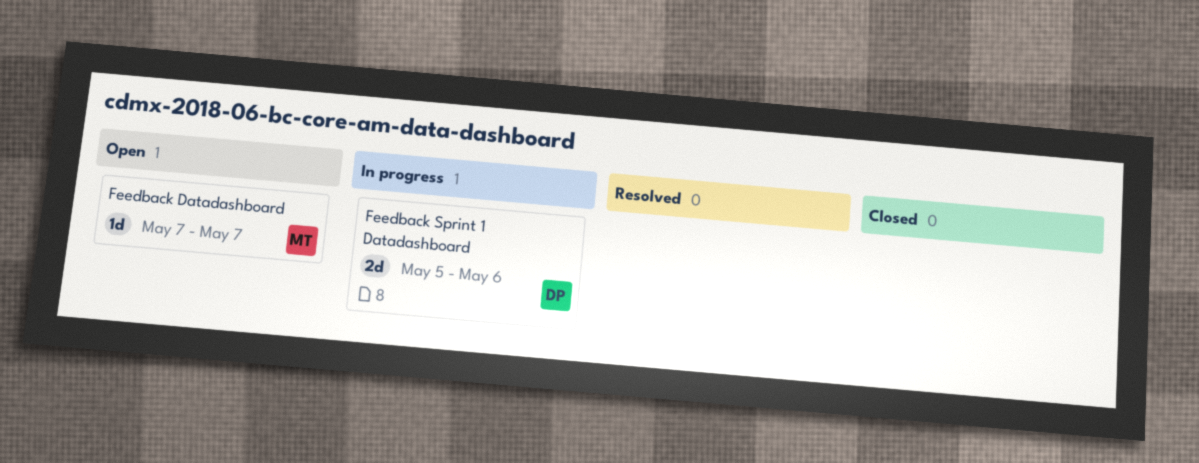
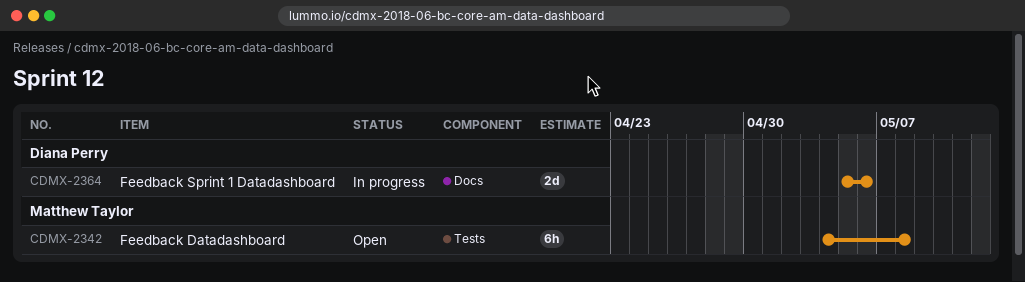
Feedback Datadashboard, estimate: 1d -> 6h
Feedback Datadashboard, start: May 7 -> May 4
Feedback Datadashboard, due: May 7 -> May 8

